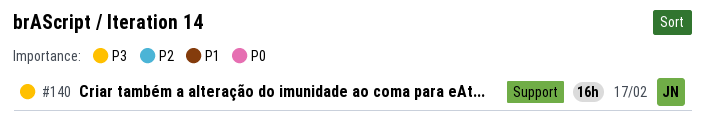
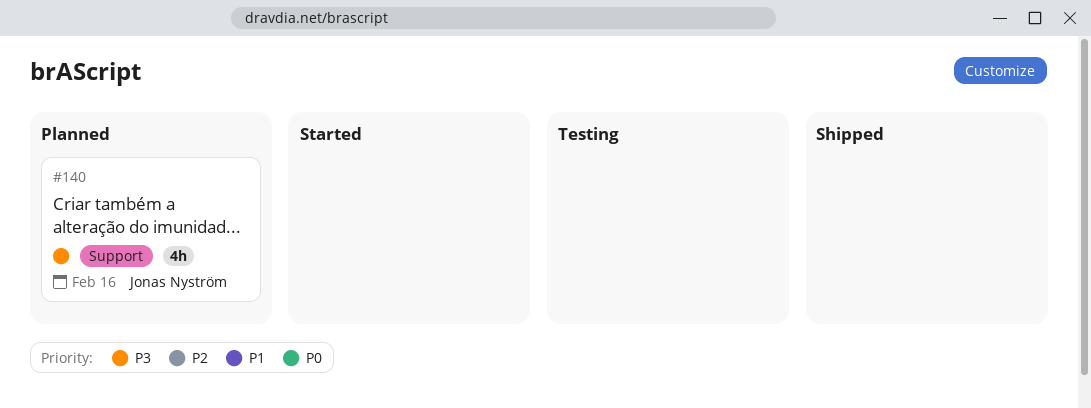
#140, estimate: 16h -> 4h
#140, due: Feb 17 -> Feb 16

